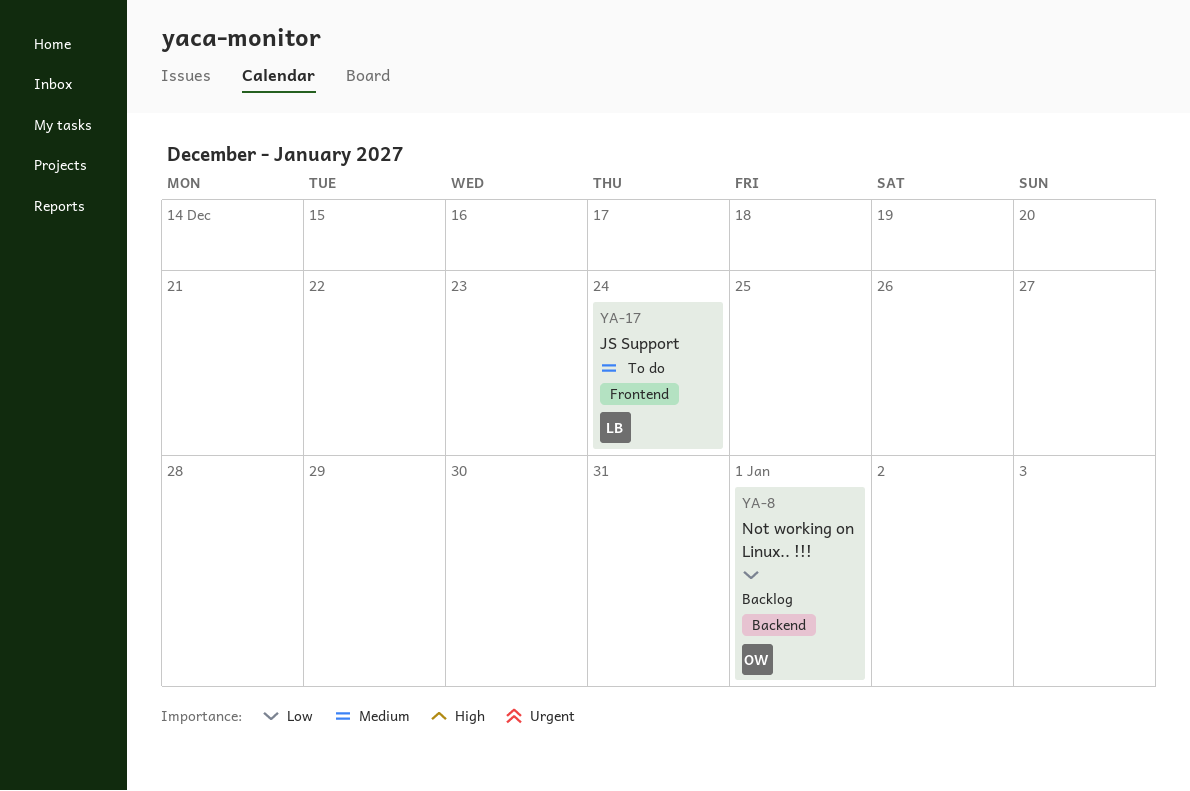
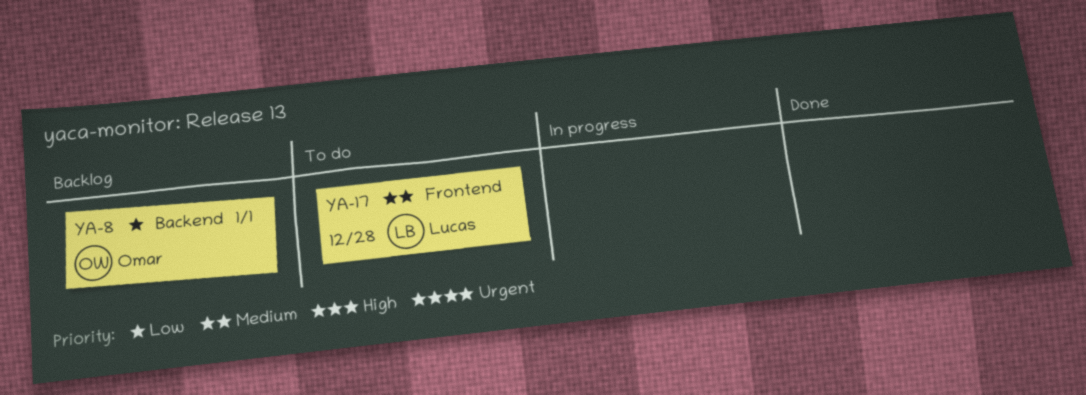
YA-17, due: Dec 24 -> Dec 28

